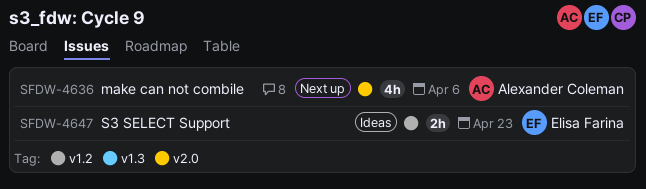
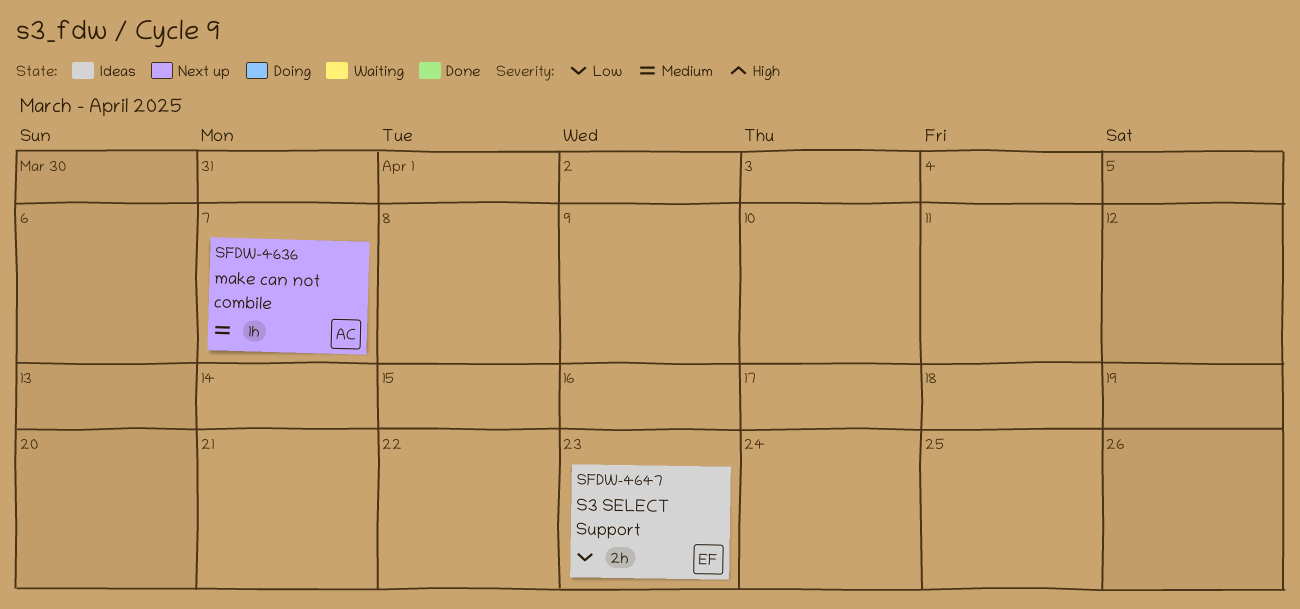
SFDW-4636, estimate: 4h -> 1h
SFDW-4636, due: Apr 6 -> Apr 7

